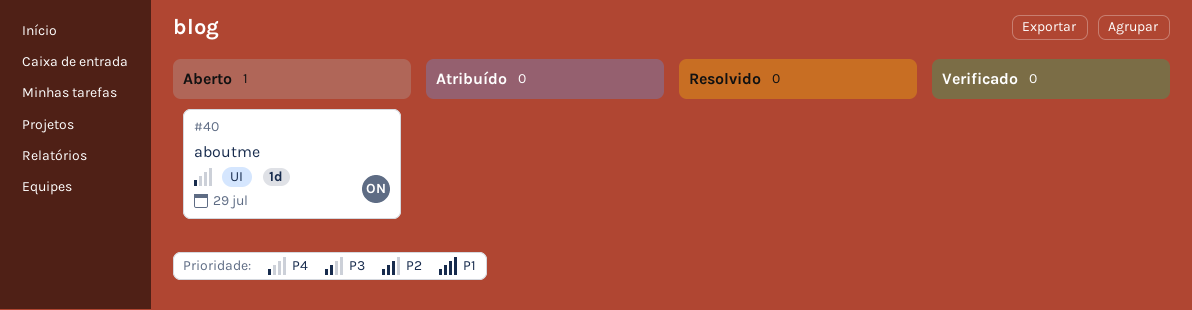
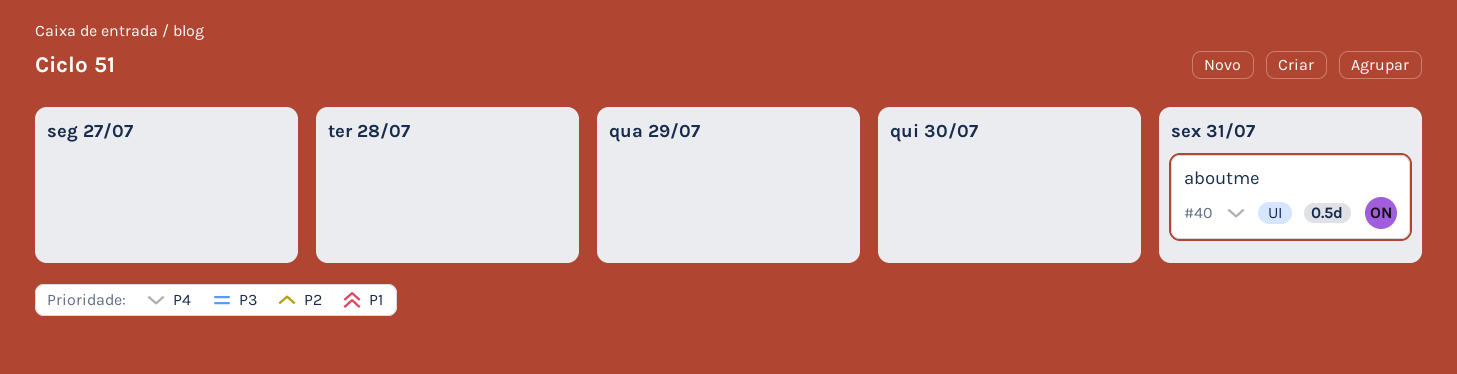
#40, estimate: 1d -> 0.5d
#40, due: Jul 29 -> Jul 31

